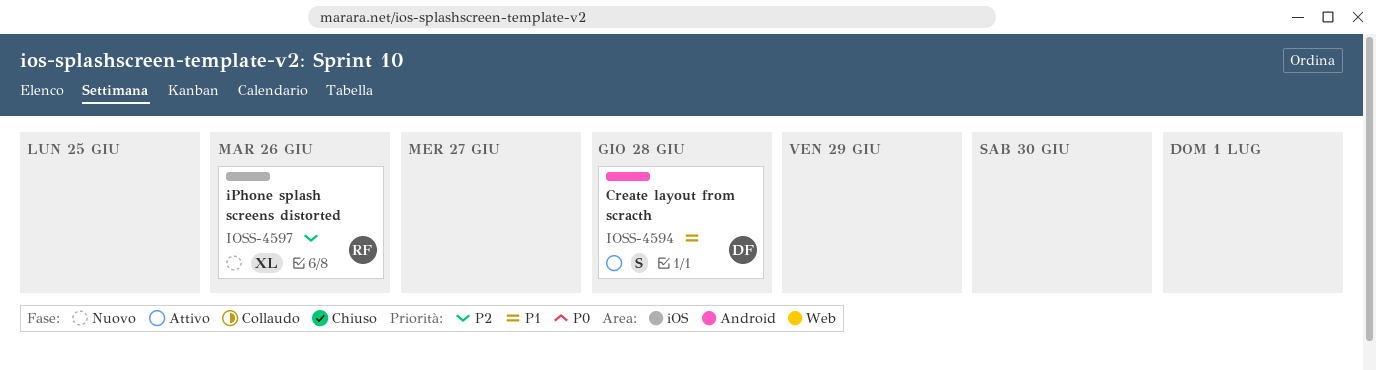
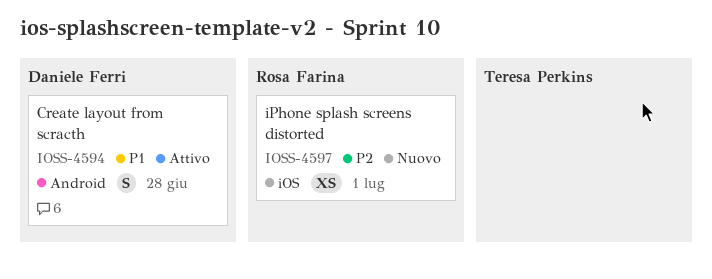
IOSS-4597, estimate: XL -> XS
IOSS-4597, due: Jun 26 -> Jul 1

